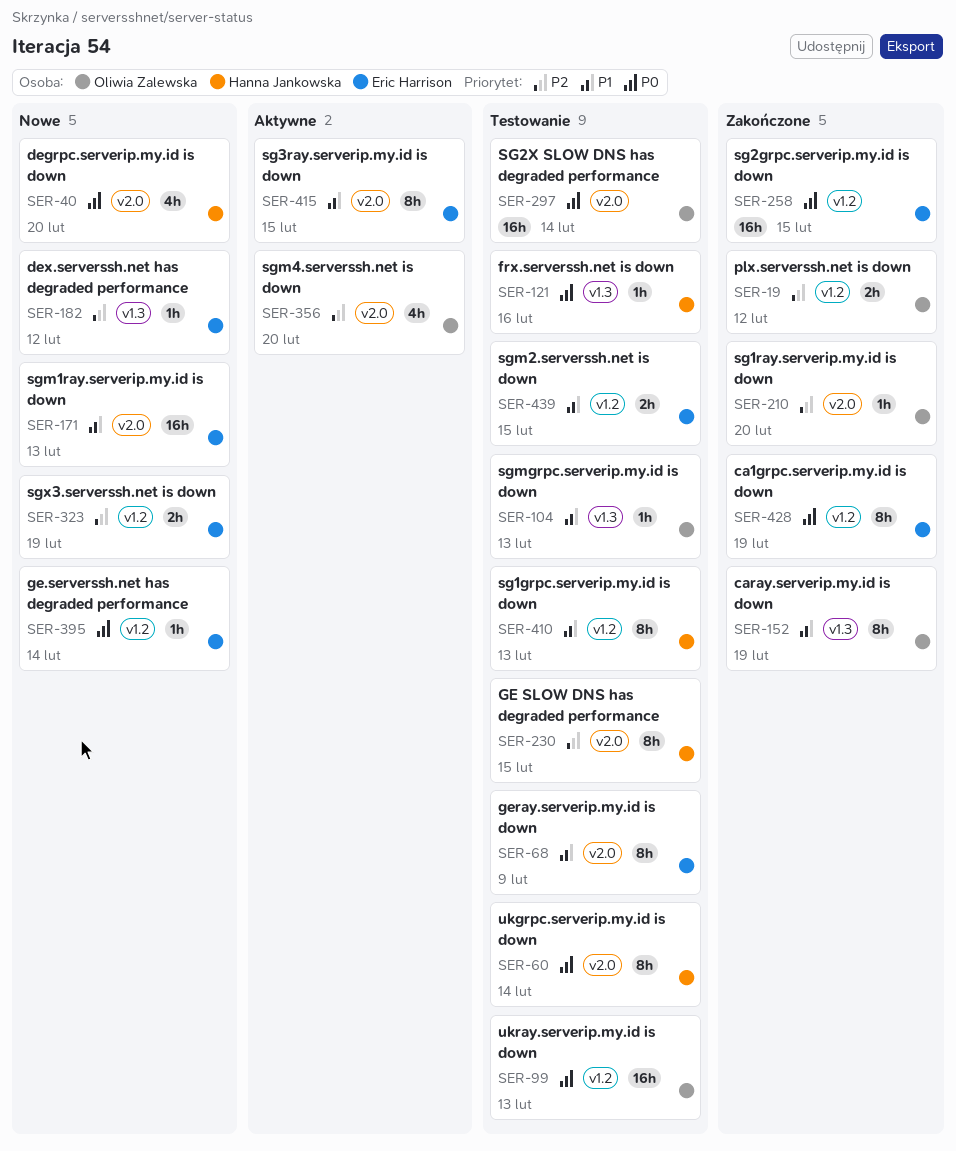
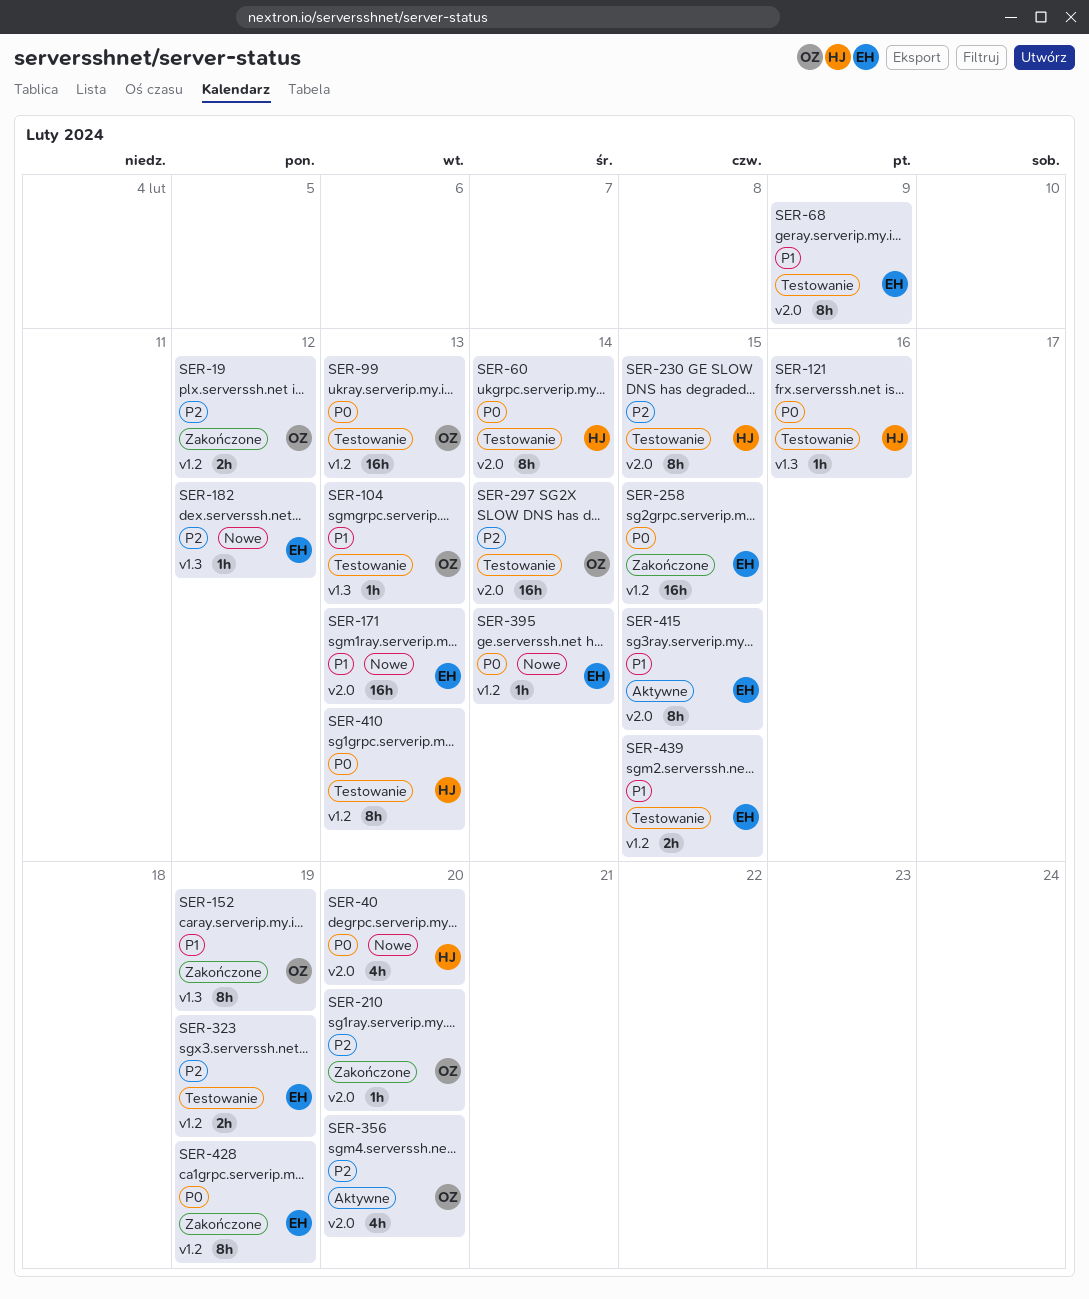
SER-297, priority: P0 -> P2
SER-323, status: Nowe -> Testowanie
SER-410, priority: P1 -> P0

